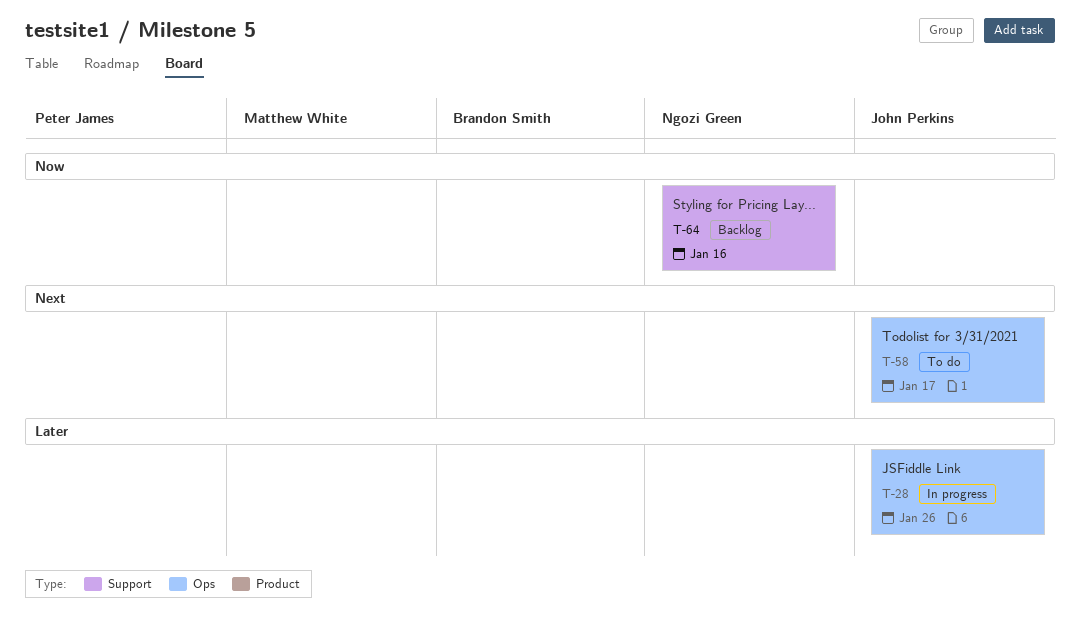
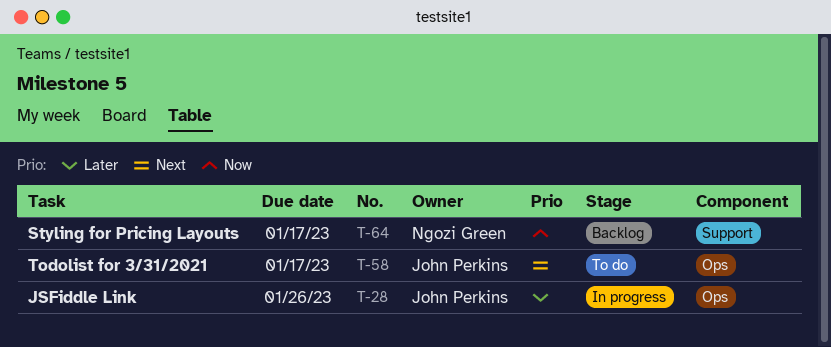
T-64, due: Jan 16 -> Jan 17

